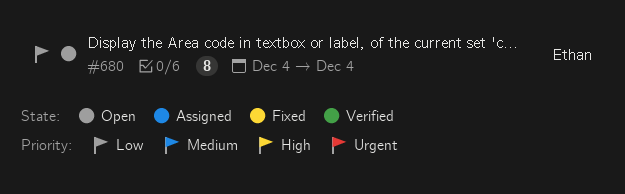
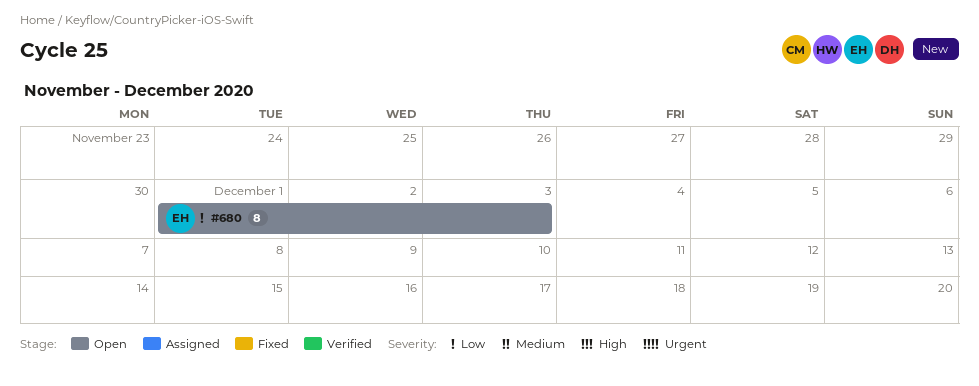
#680, start: Dec 4 -> Dec 1
#680, due: Dec 4 -> Dec 3

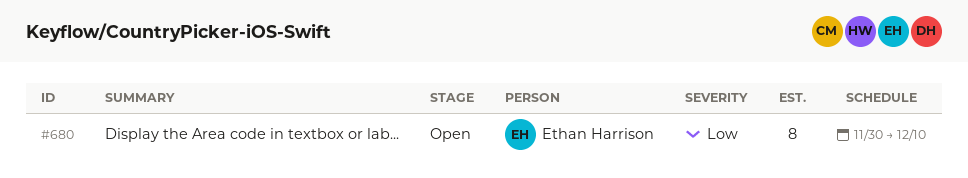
#680, start: Dec 1 -> Nov 30
#680, due: Dec 3 -> Dec 10

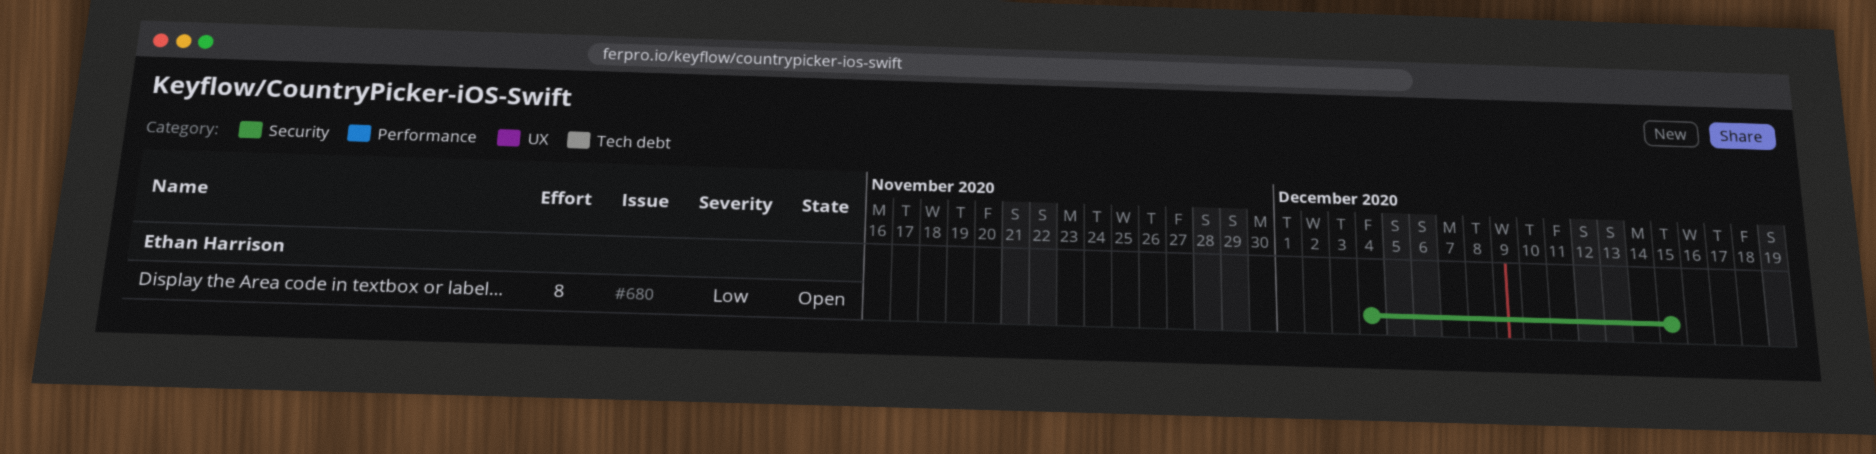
#680, start: Nov 30 -> Dec 4
#680, due: Dec 10 -> Dec 15

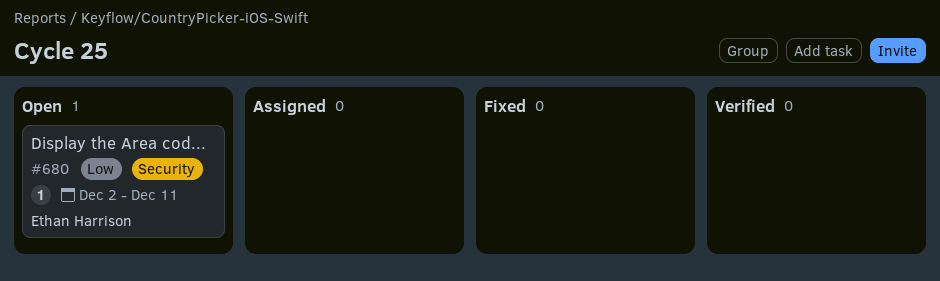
#680, estimate: 8 -> 1
#680, start: Dec 4 -> Dec 2
#680, due: Dec 15 -> Dec 11

